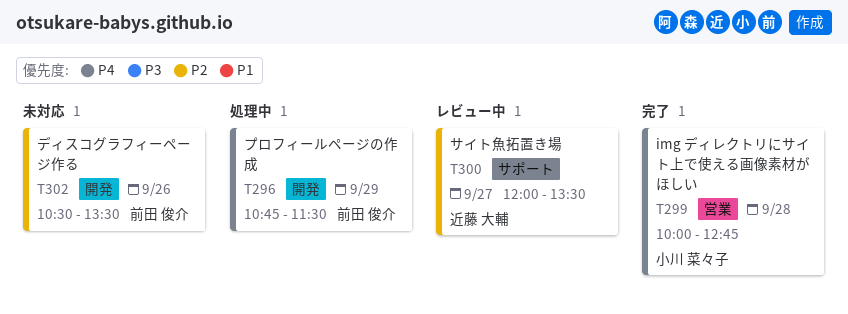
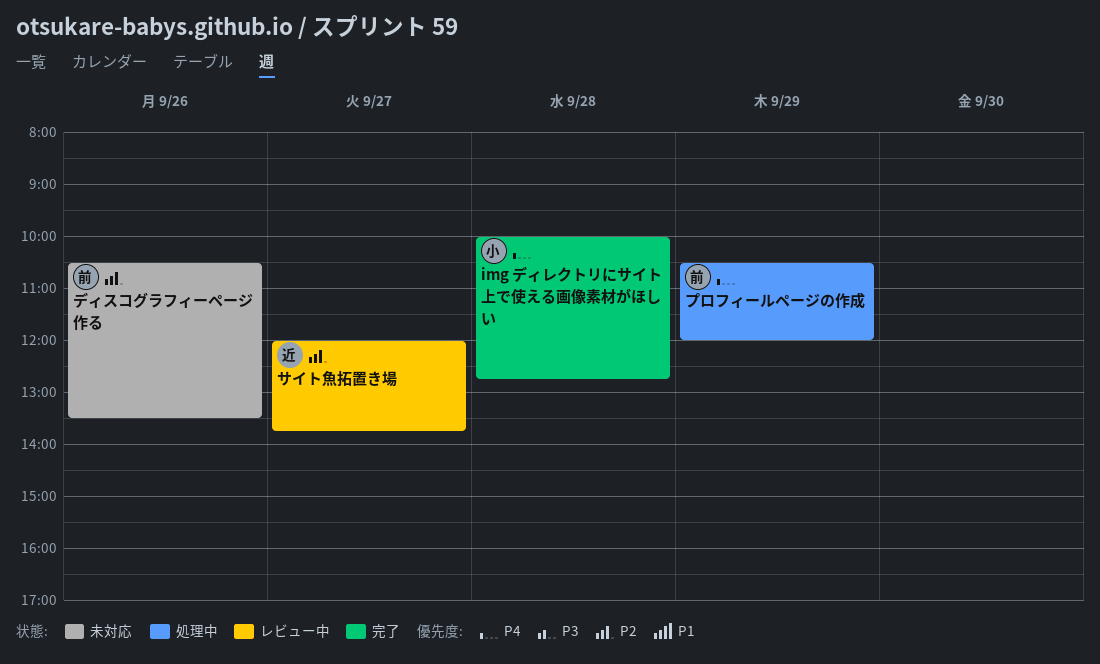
サイト魚拓置き場, ends: 13:30 -> 13:45
プロフィールページの作成, begins: 10:45 -> 10:30
プロフィールページの作成, ends: 11:30 -> 12:00

